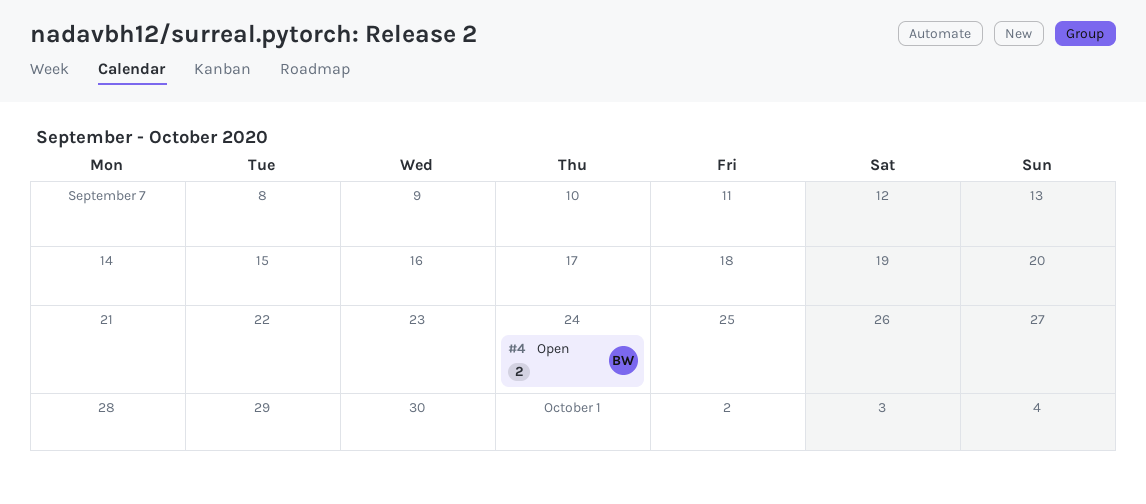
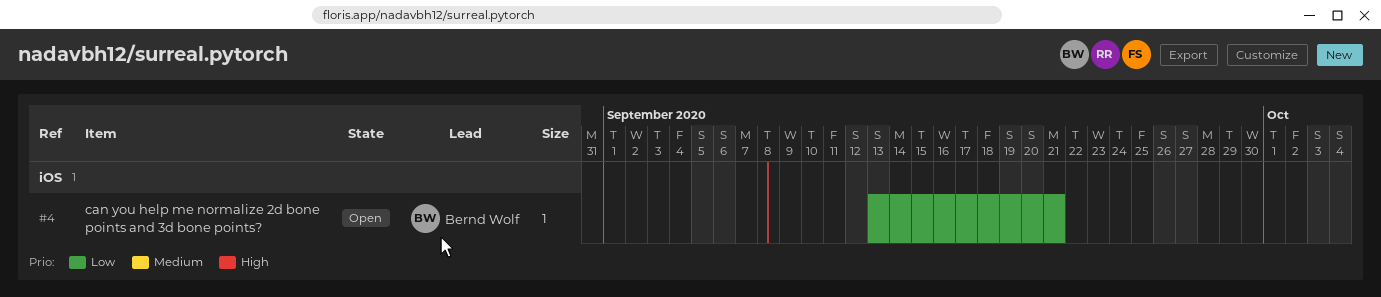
#4, estimate: 2 -> 1
#4, due: Sep 24 -> Sep 21

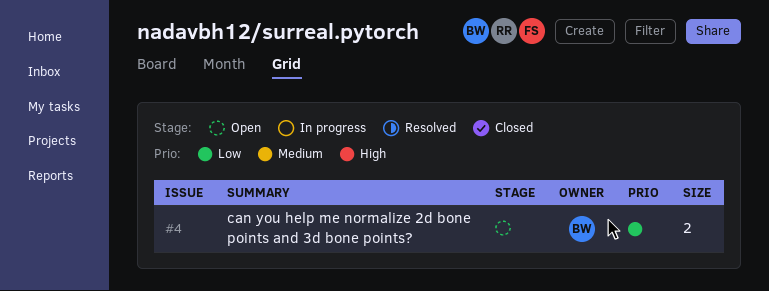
#4, estimate: 1 -> 2

